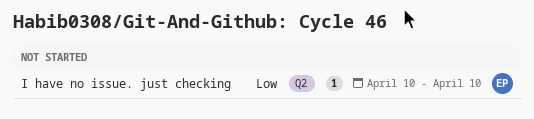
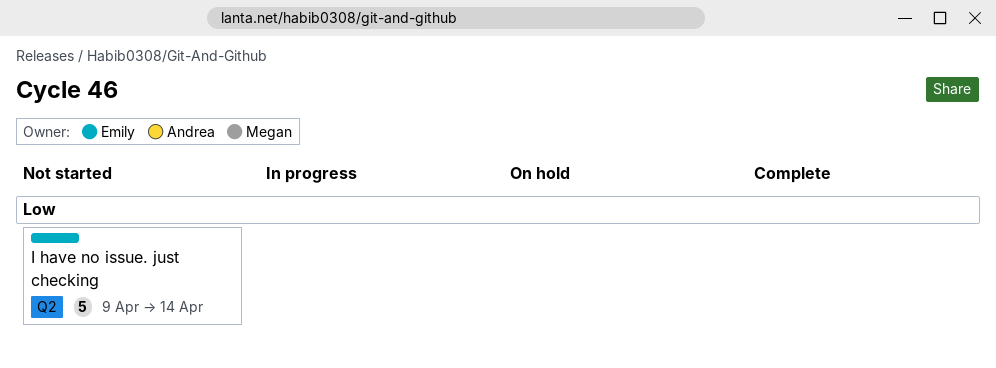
I have no issue. just checking, estimate: 1 -> 5
I have no issue. just checking, start: Apr 10 -> Apr 9
I have no issue. just checking, due: Apr 10 -> Apr 14

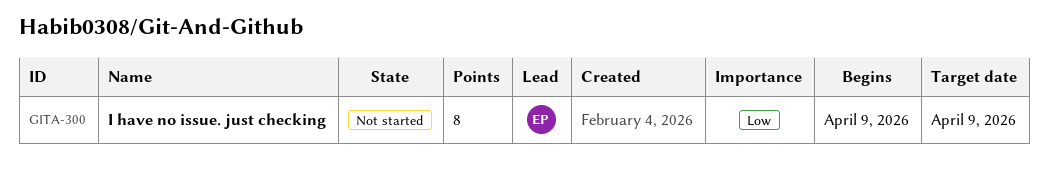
I have no issue. just checking, estimate: 5 -> 8
I have no issue. just checking, due: Apr 14 -> Apr 9

